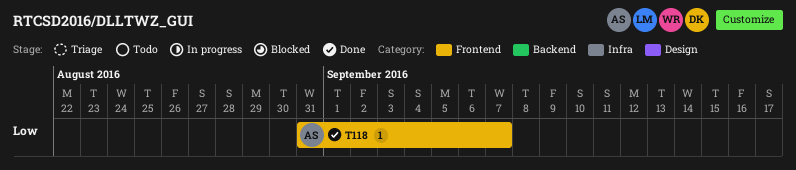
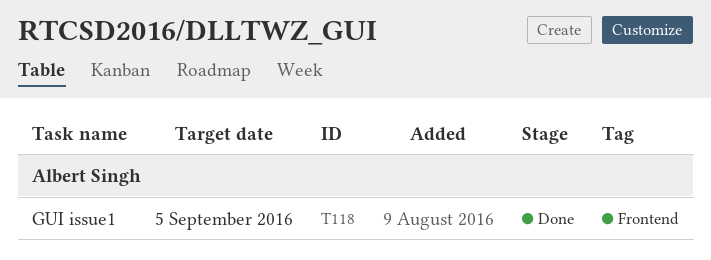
T118, due: Sep 7 -> Sep 5

